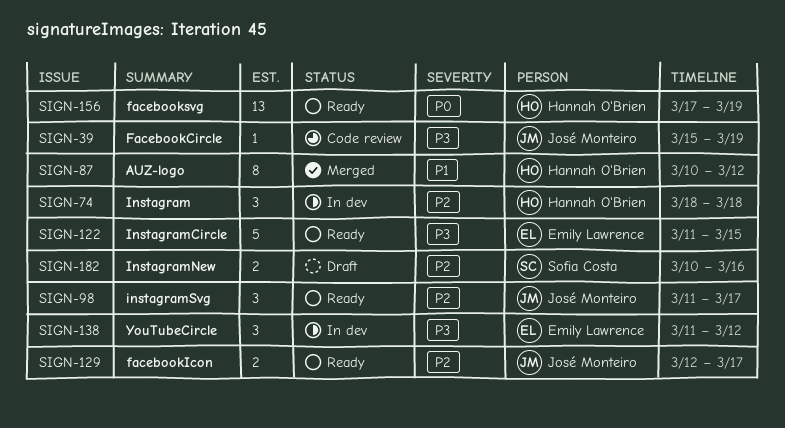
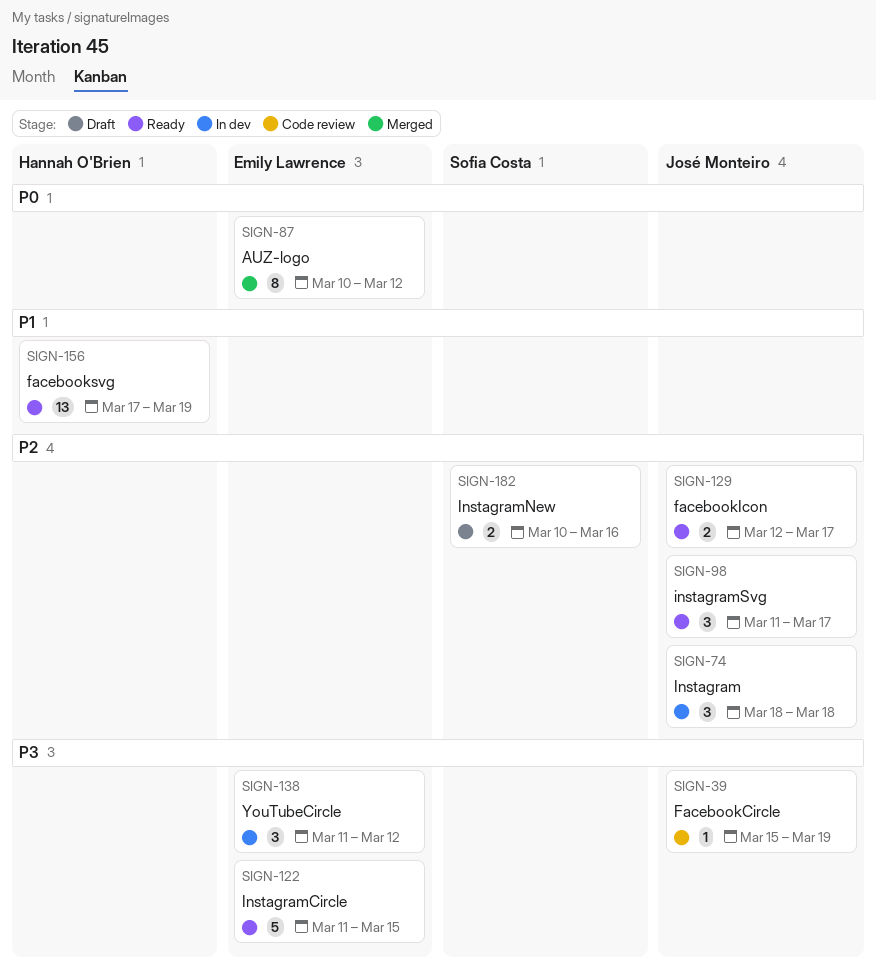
SIGN-74, owner: Hannah O'Brien -> José Monteiro
SIGN-87, owner: Hannah O'Brien -> Emily Lawrence
SIGN-87, priority: P1 -> P0
SIGN-156, priority: P0 -> P1

